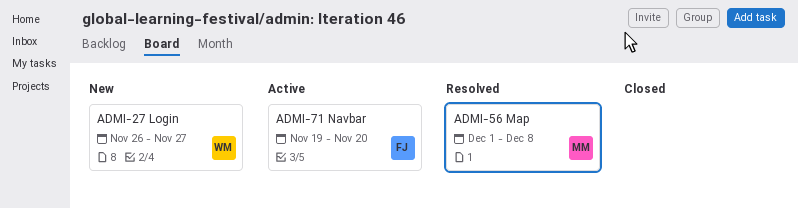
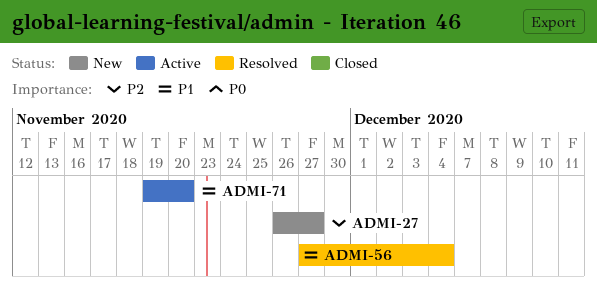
ADMI-56, start: Dec 1 -> Nov 27
ADMI-56, due: Dec 8 -> Dec 4

